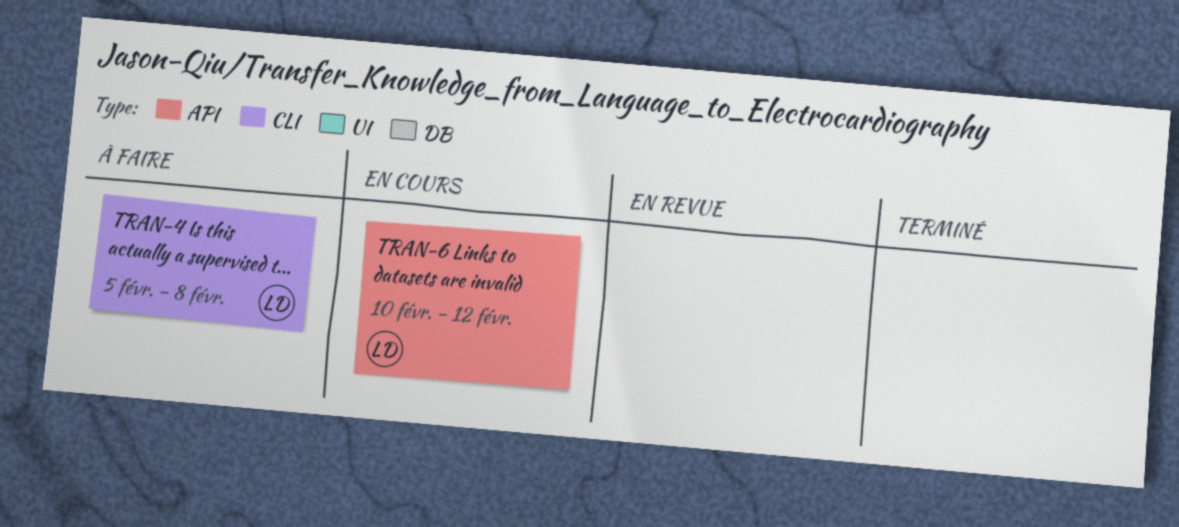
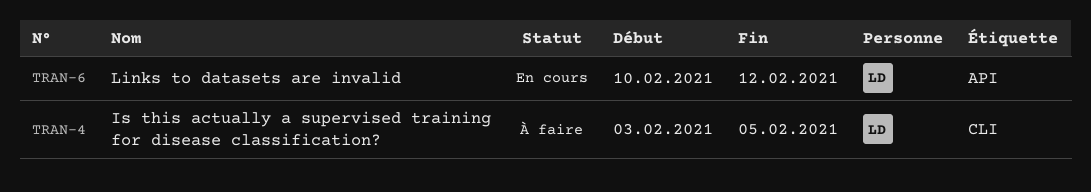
TRAN-4, start: Feb 5 -> Feb 3
TRAN-4, due: Feb 8 -> Feb 5

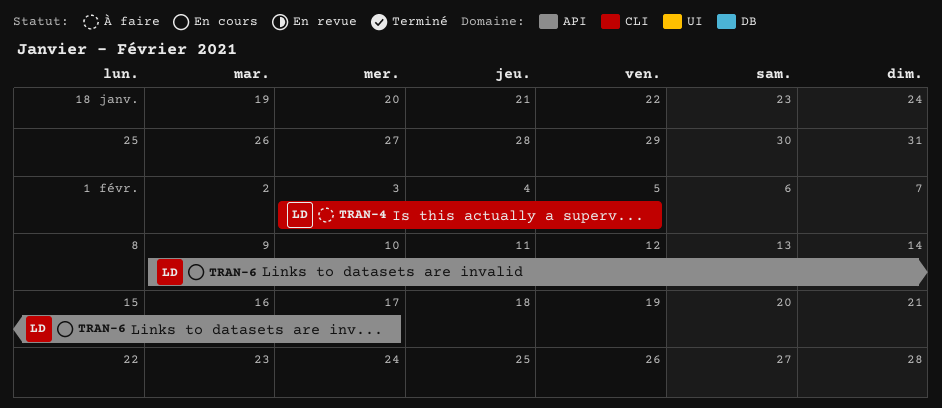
TRAN-6, start: Feb 10 -> Feb 9
TRAN-6, due: Feb 12 -> Feb 17

